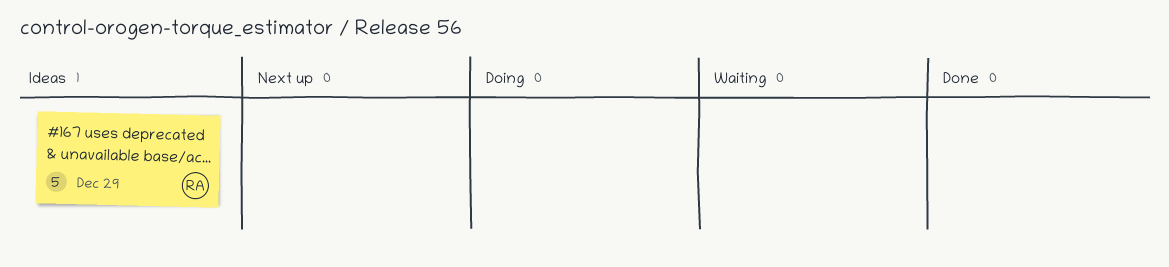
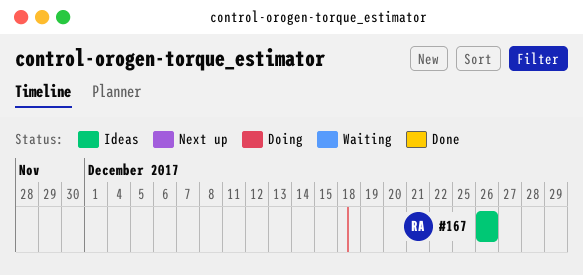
#167, due: Dec 29 -> Dec 26

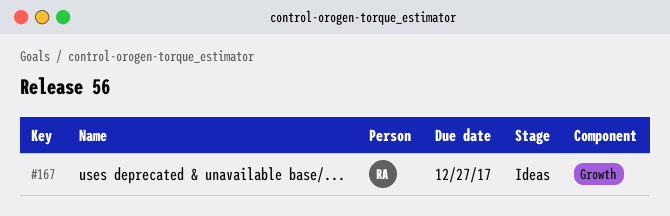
#167, due: Dec 26 -> Dec 27

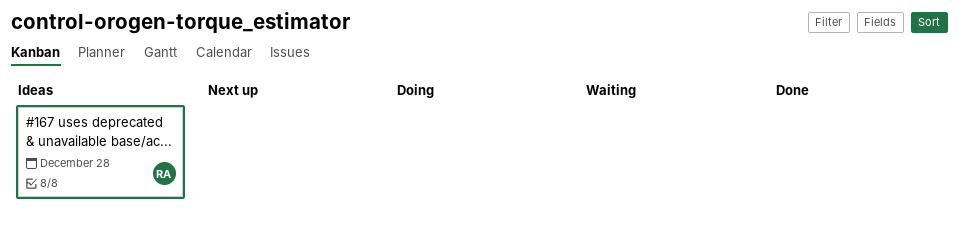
#167, due: Dec 27 -> Dec 28

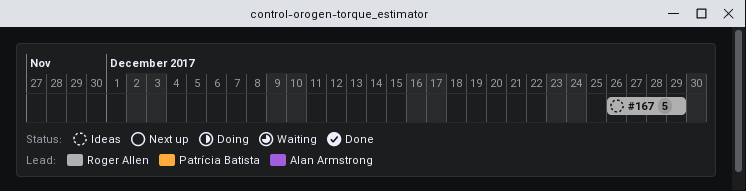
#167, due: Dec 28 -> Dec 29

